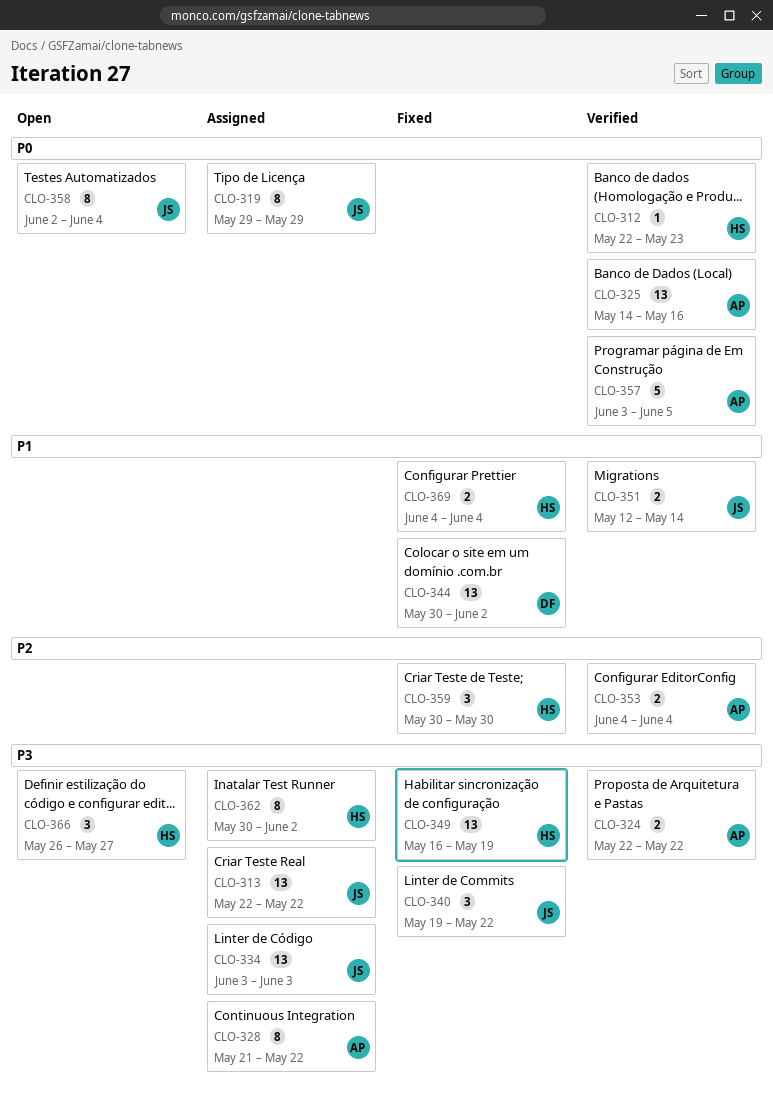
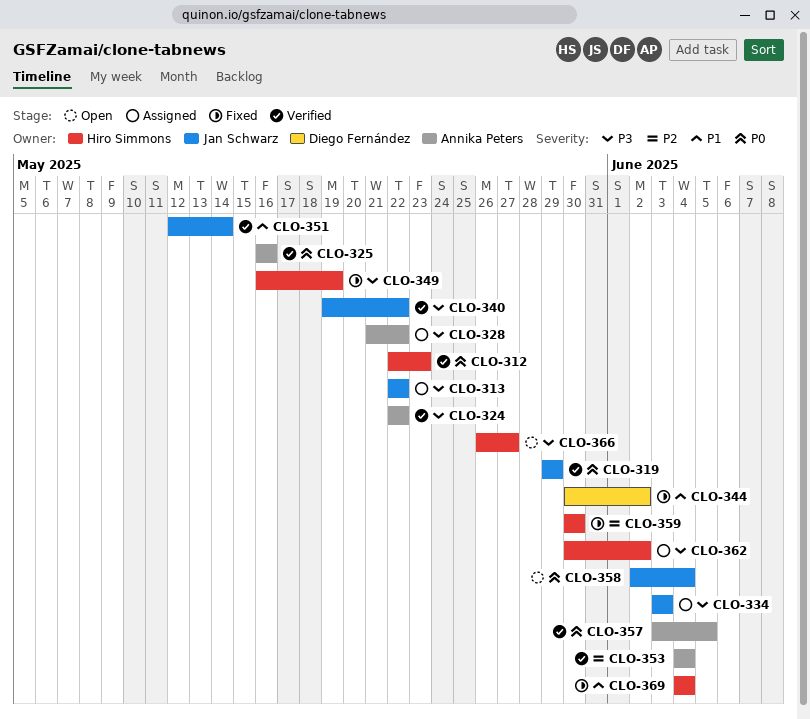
CLO-319, status: Assigned -> Verified
CLO-325, start: May 14 -> May 16
CLO-340, status: Fixed -> Verified

